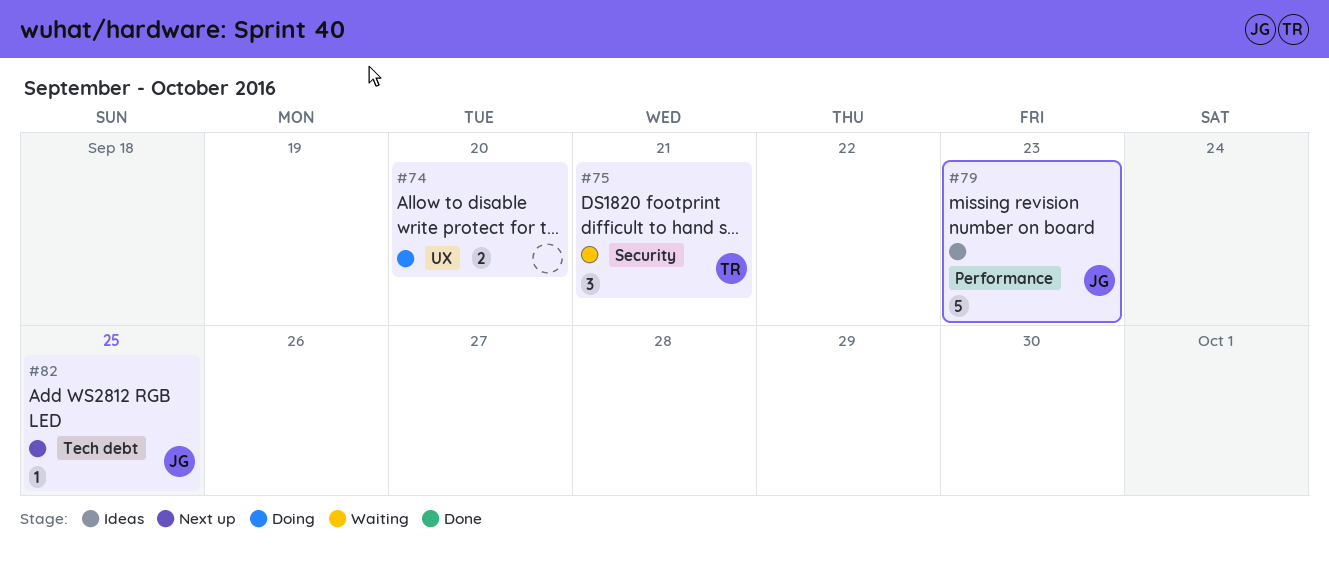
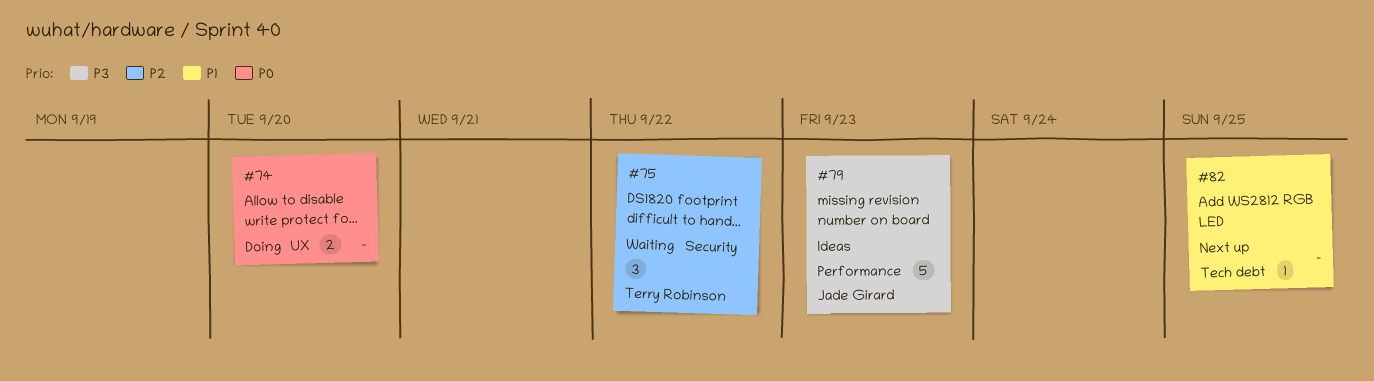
#75, due: Sep 21 -> Sep 22
#82, owner: Jade Girard -> none

